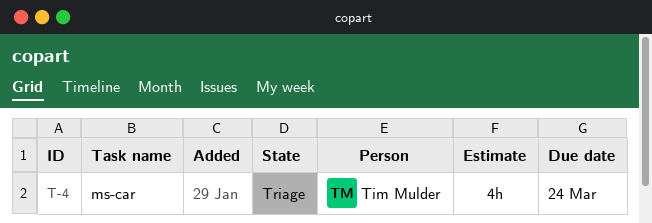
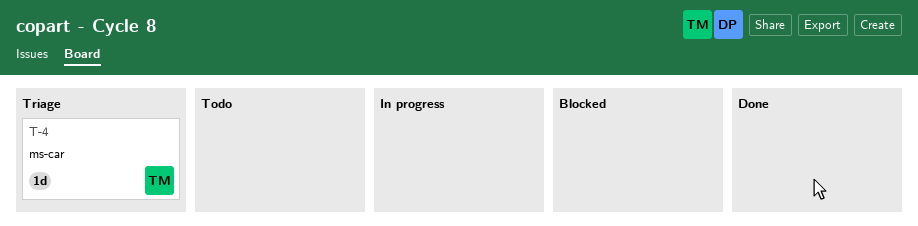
T-4, estimate: 4h -> 1d

